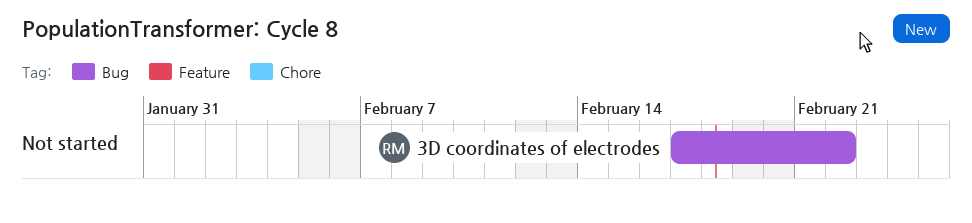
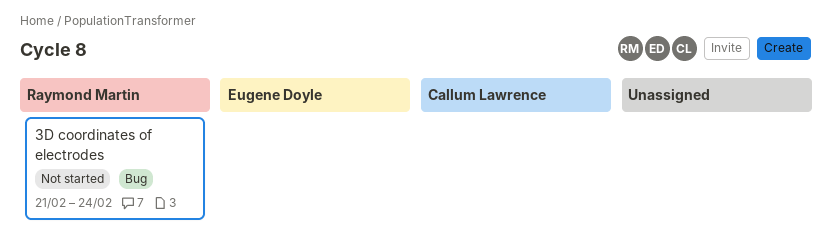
3D coordinates of electrodes, start: Feb 17 -> Feb 21
3D coordinates of electrodes, due: Feb 22 -> Feb 24

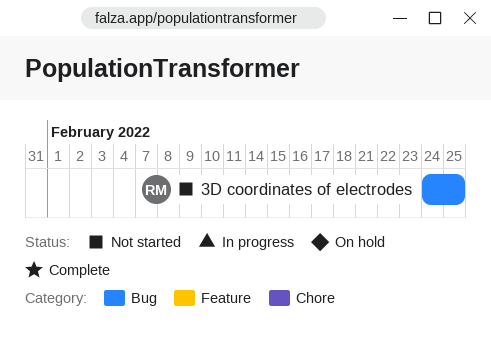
3D coordinates of electrodes, start: Feb 21 -> Feb 24
3D coordinates of electrodes, due: Feb 24 -> Feb 25

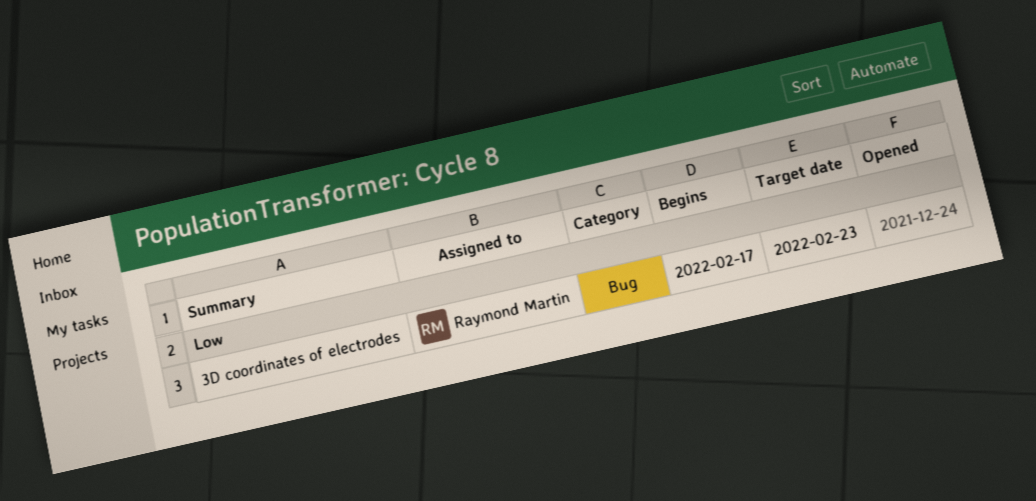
3D coordinates of electrodes, start: Feb 24 -> Feb 17
3D coordinates of electrodes, due: Feb 25 -> Feb 23

